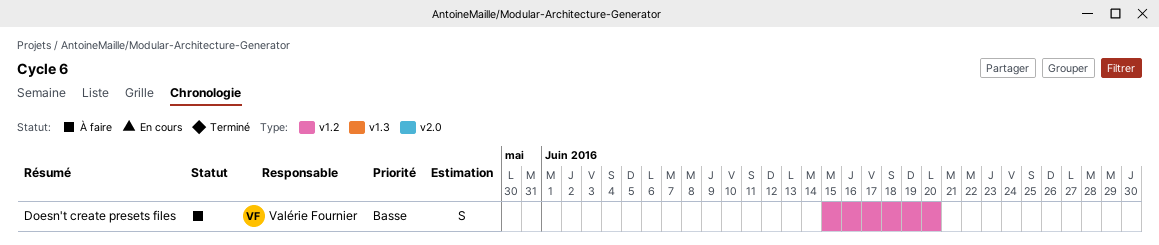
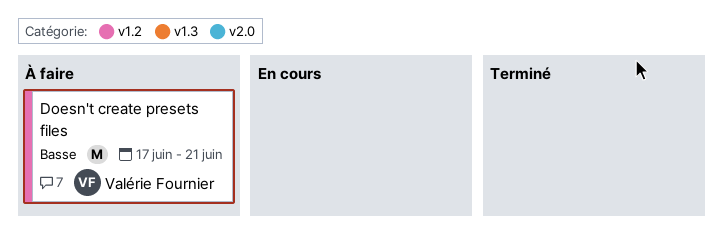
Doesn't create presets files, estimate: S -> M
Doesn't create presets files, start: Jun 15 -> Jun 17
Doesn't create presets files, due: Jun 20 -> Jun 21

